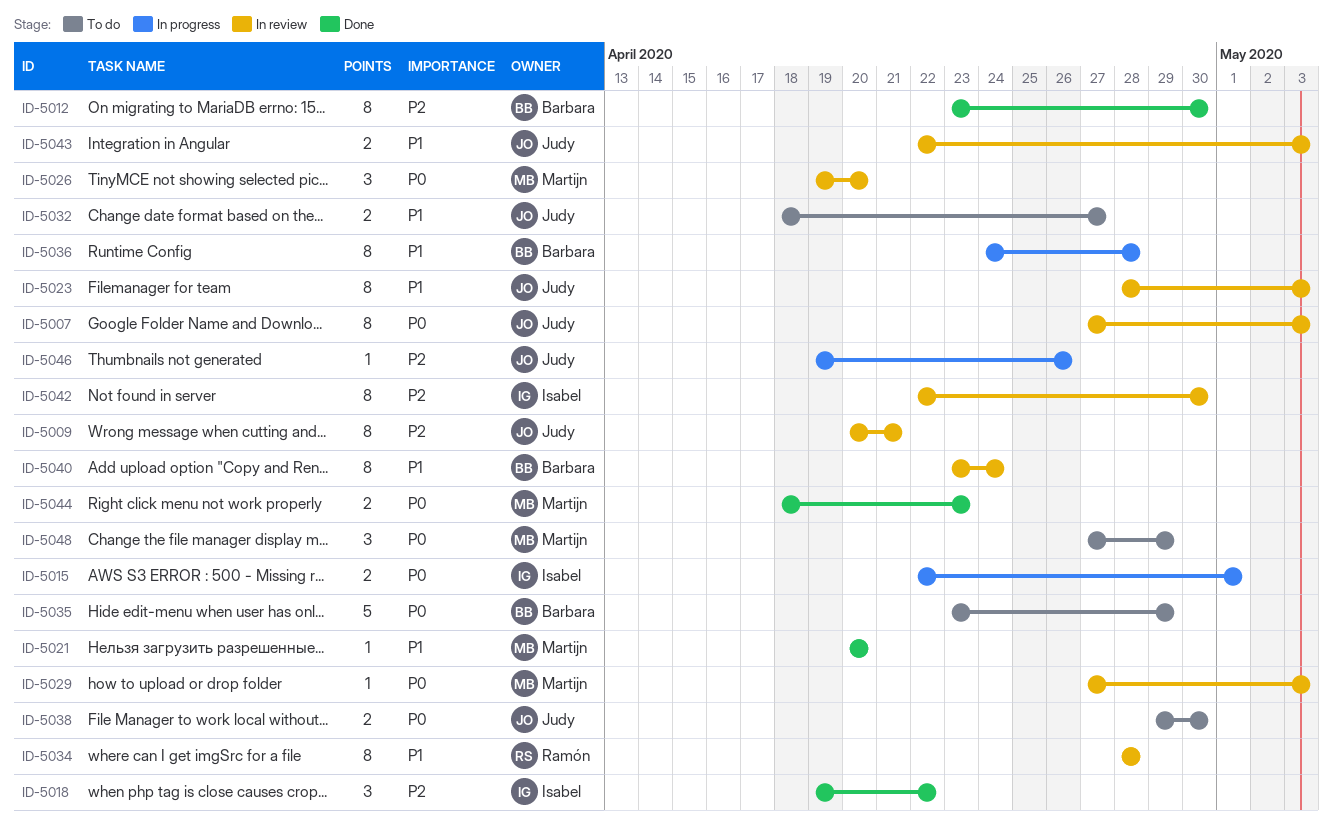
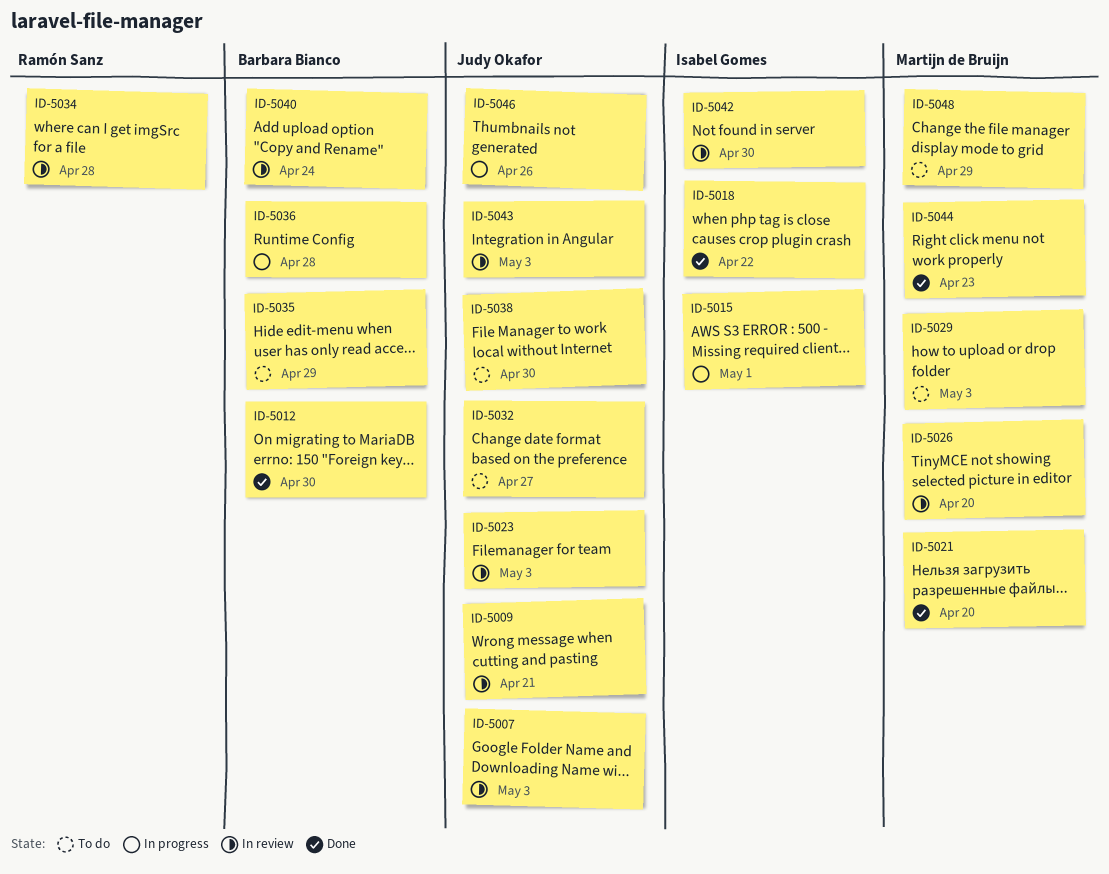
ID-5029, status: In review -> To do

